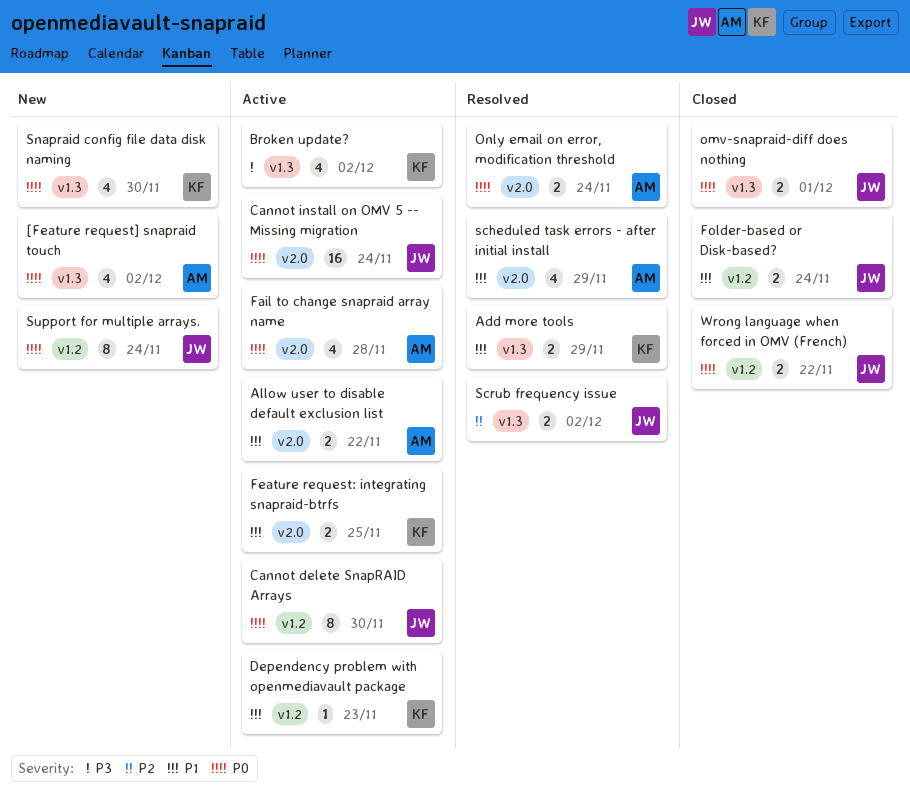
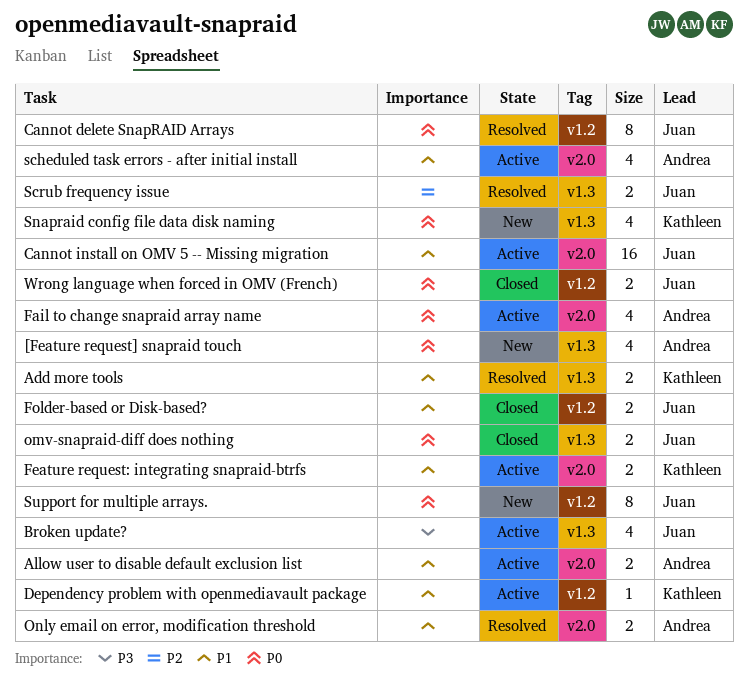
Broken update?, owner: Kathleen -> Juan
Cannot delete SnapRAID Arrays, status: Active -> Resolved
Cannot install on OMV 5 -- Missing migration, priority: P0 -> P1
Only email on error, modification threshold, priority: P0 -> P1
scheduled task errors - after initial install, status: Resolved -> Active

